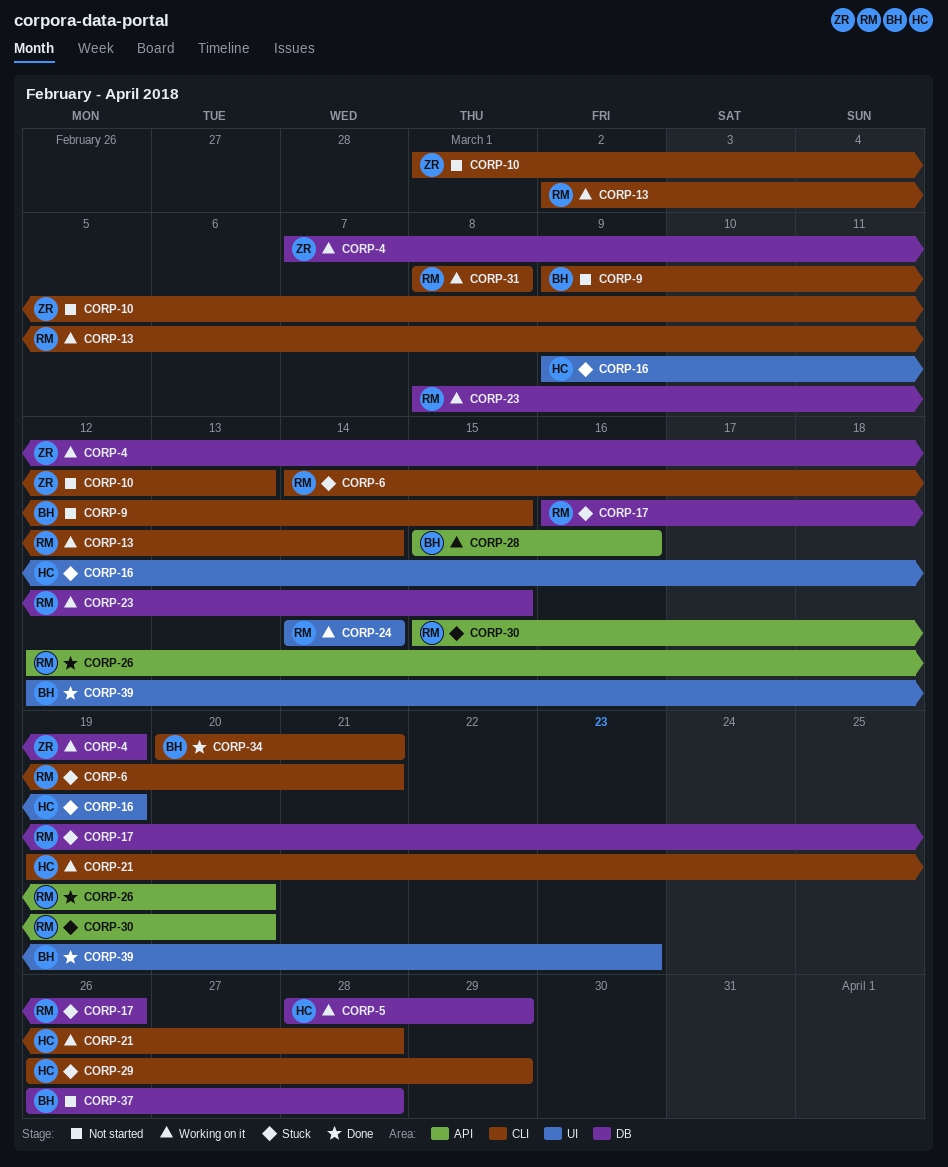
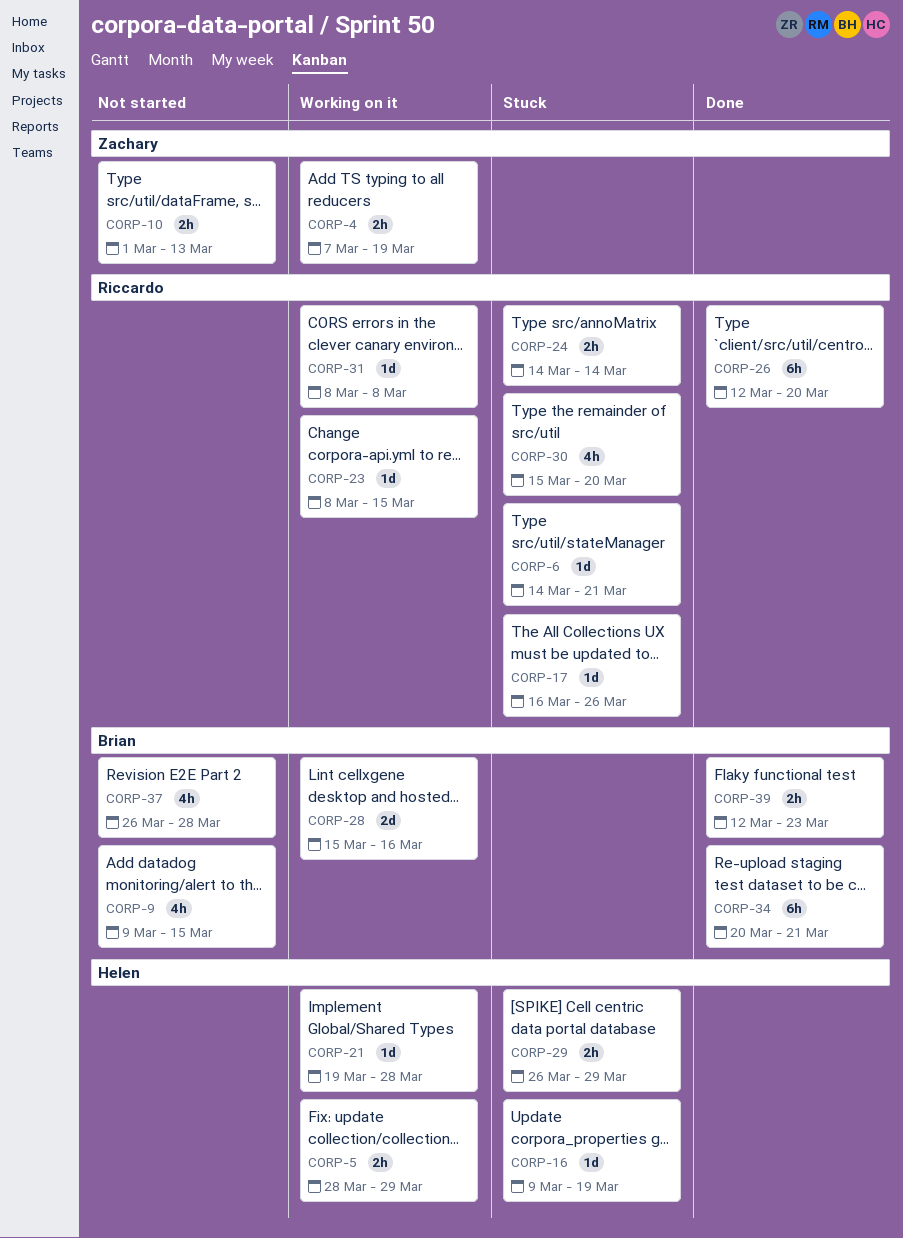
CORP-13: present -> none
CORP-24, status: Working on it -> Stuck

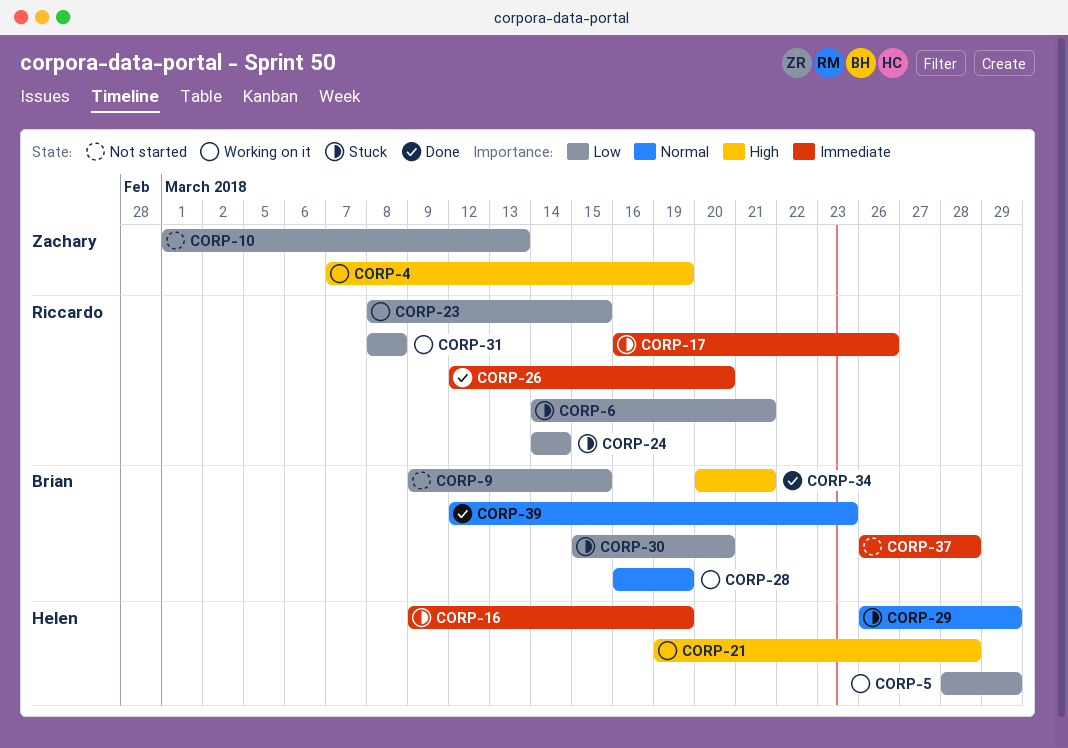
CORP-28, start: Mar 15 -> Mar 16
CORP-28, due: Mar 16 -> Mar 19
CORP-30, owner: Riccardo -> Brian

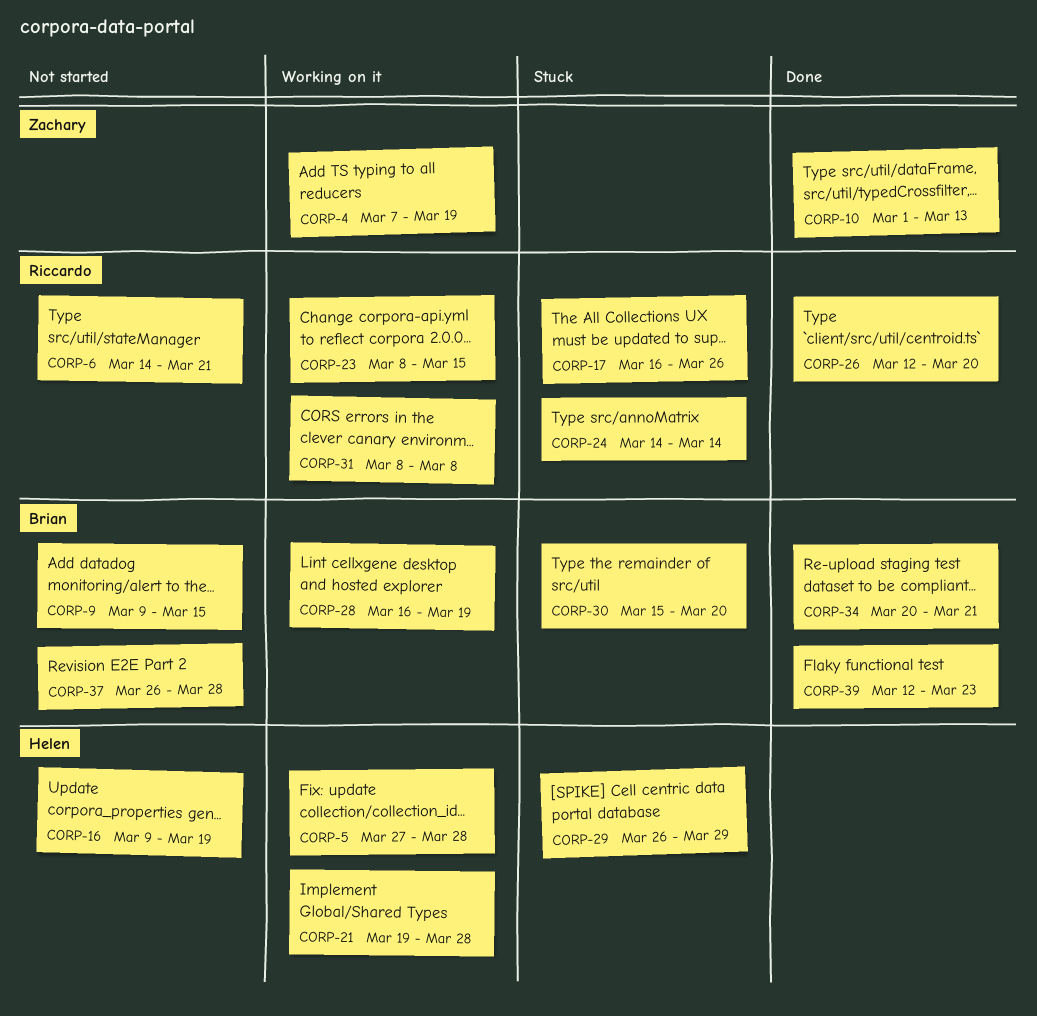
CORP-5, start: Mar 28 -> Mar 27
CORP-5, due: Mar 29 -> Mar 28
CORP-6, status: Stuck -> Not started
CORP-10, status: Not started -> Done
CORP-16, status: Stuck -> Not started

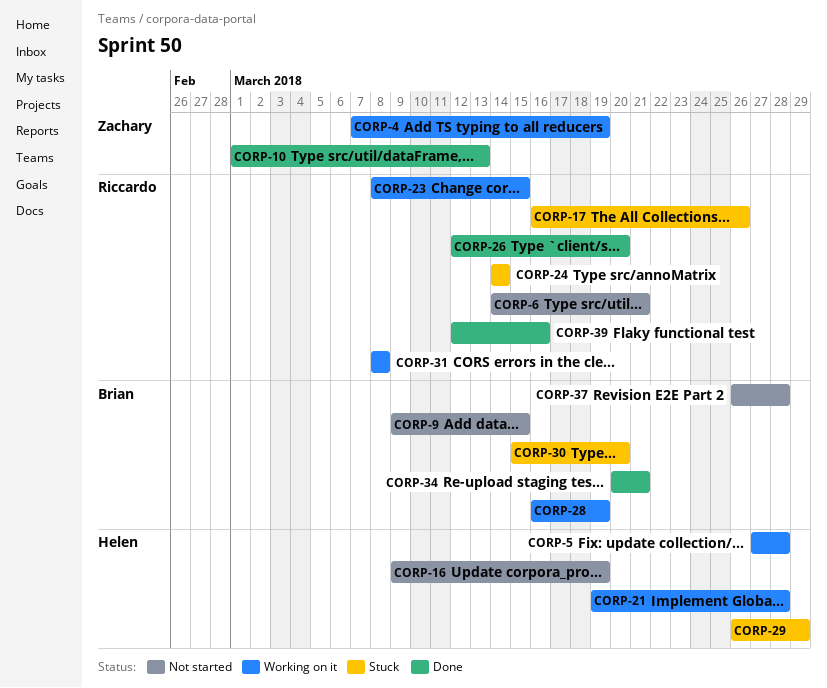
CORP-39, owner: Brian -> Riccardo
CORP-39, due: Mar 23 -> Mar 16

